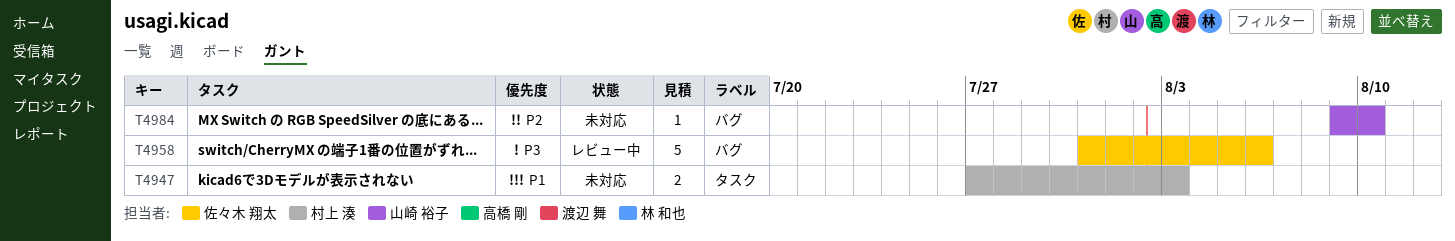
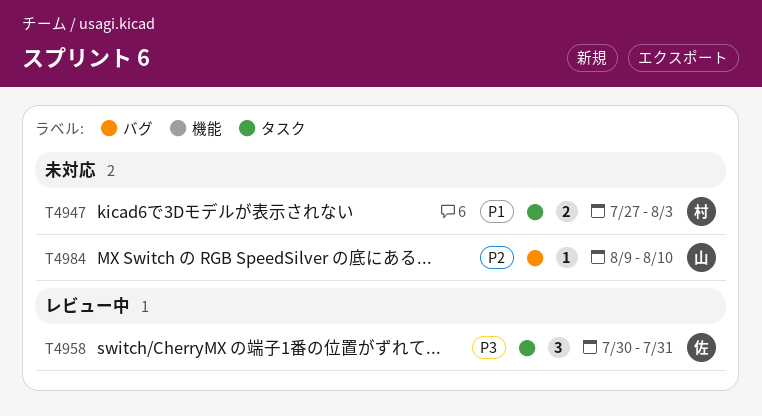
T4958, label: バグ -> タスク
T4958, estimate: 5 -> 3
T4958, start: Jul 31 -> Jul 30
T4958, due: Aug 6 -> Jul 31

